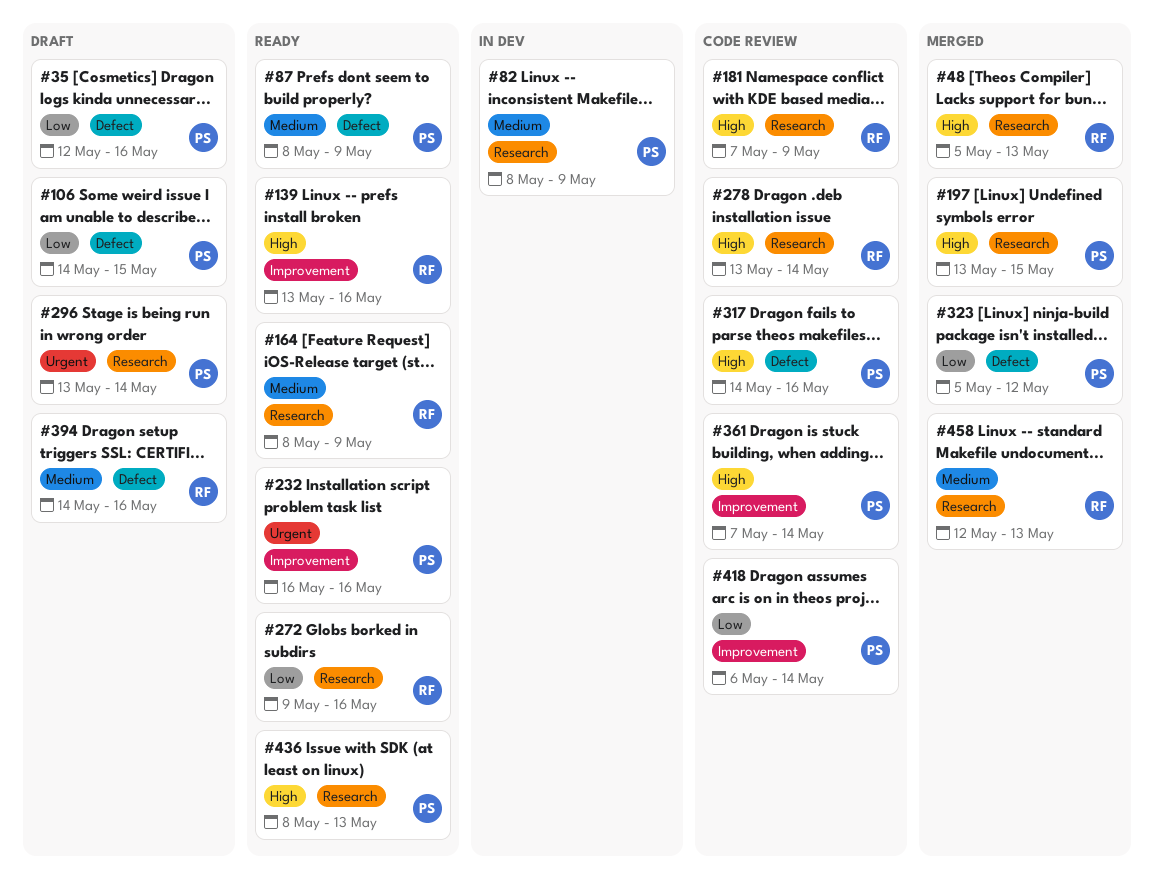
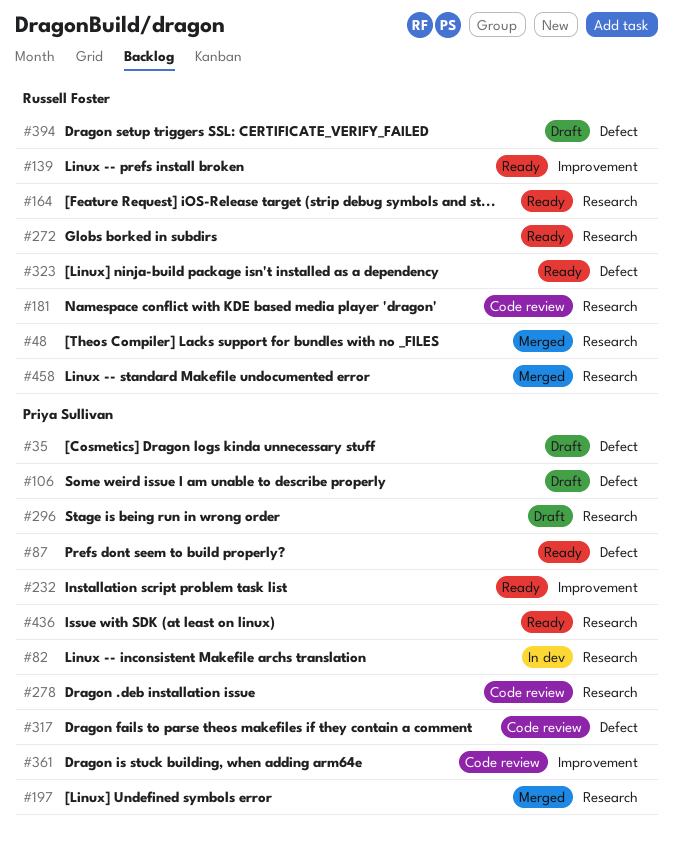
#278, owner: Russell Foster -> Priya Sullivan
#323, status: Merged -> Ready
#323, owner: Priya Sullivan -> Russell Foster
#418: present -> none

